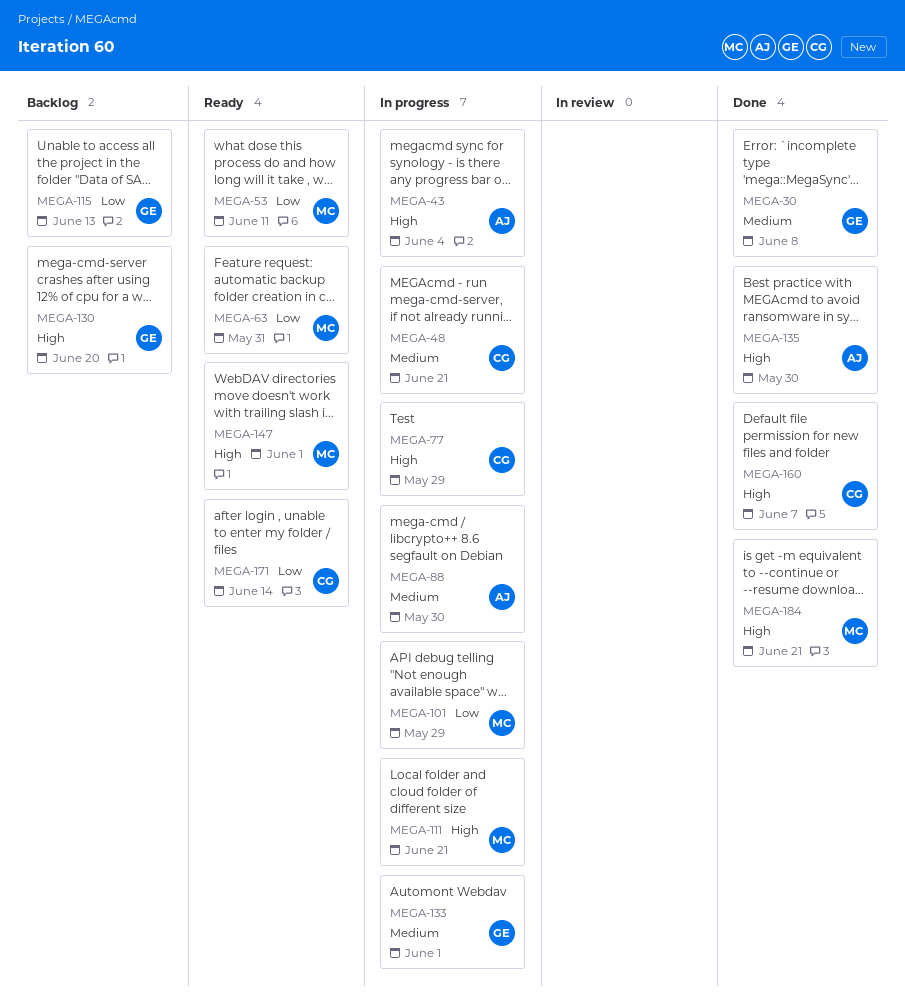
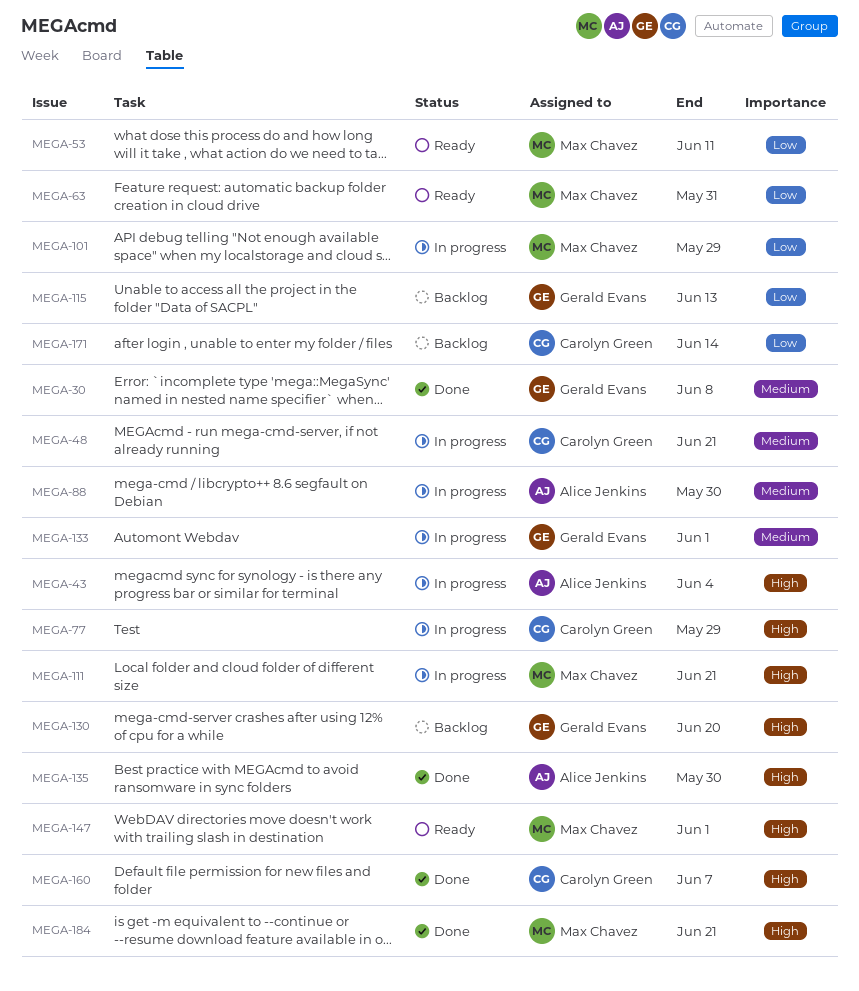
MEGA-171, status: Ready -> Backlog

